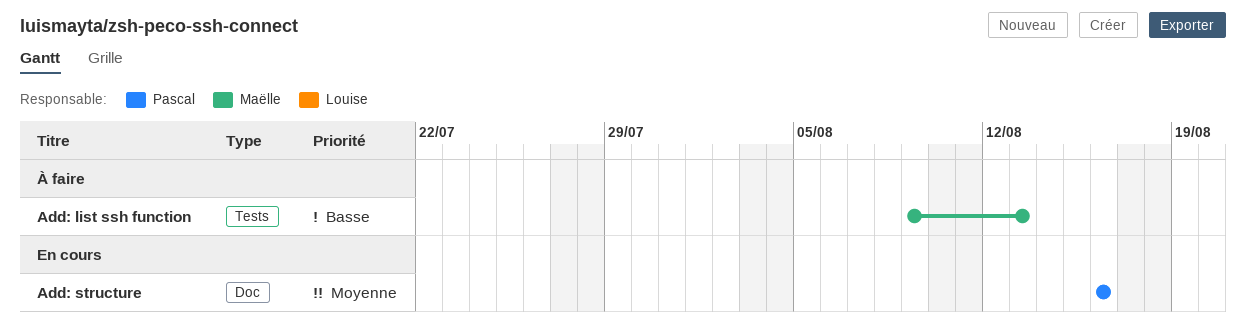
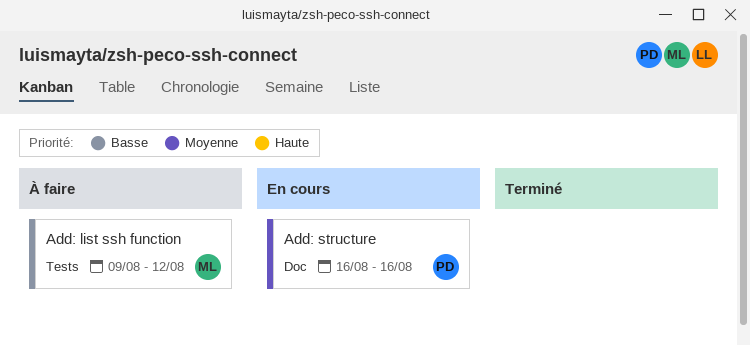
Add: list ssh function, due: Aug 13 -> Aug 12

